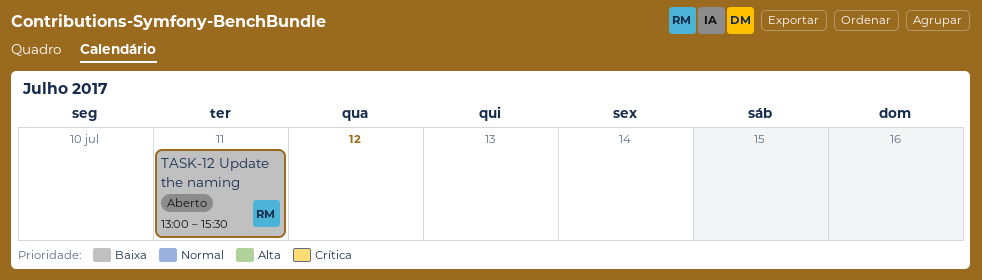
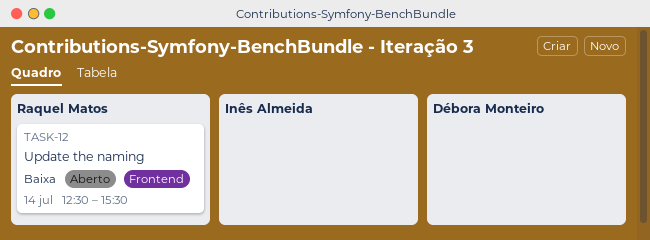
TASK-12, day: Jul 11 -> Jul 14
TASK-12, begins: 13:00 -> 12:30

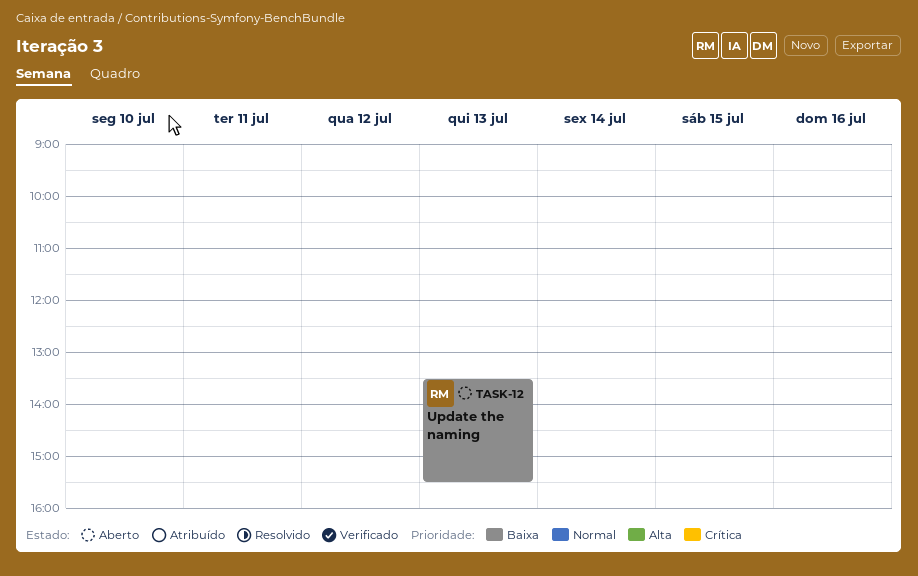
TASK-12, day: Jul 14 -> Jul 13
TASK-12, begins: 12:30 -> 13:30

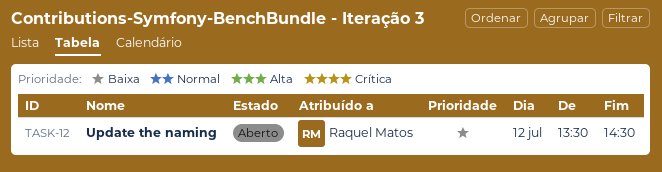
TASK-12, day: Jul 13 -> Jul 12
TASK-12, ends: 15:30 -> 14:30

